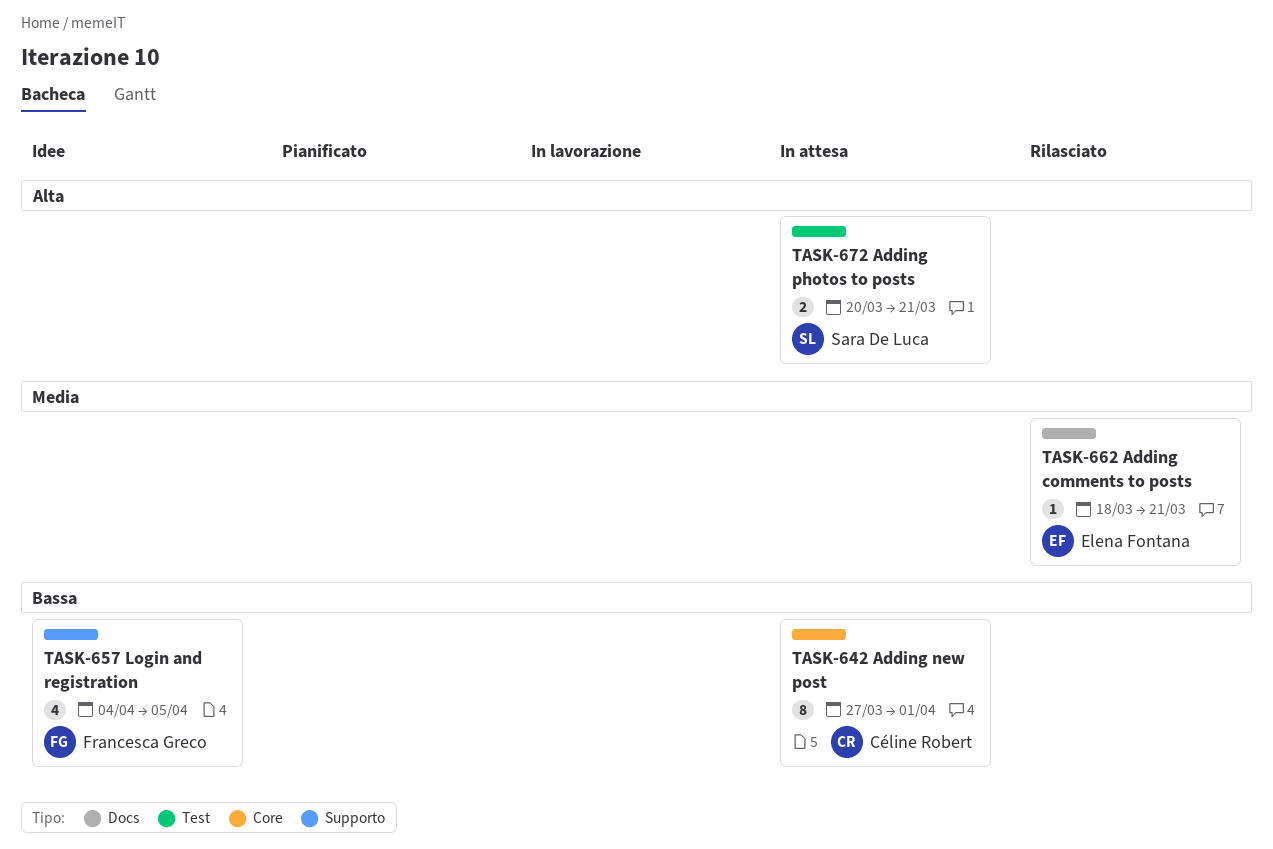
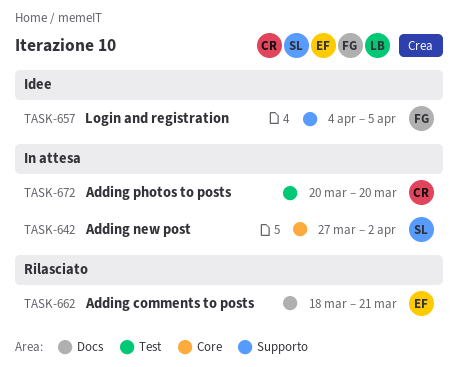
TASK-642, owner: Céline Robert -> Sara De Luca
TASK-642, due: Apr 1 -> Apr 2
TASK-672, owner: Sara De Luca -> Céline Robert
TASK-672, due: Mar 21 -> Mar 20

